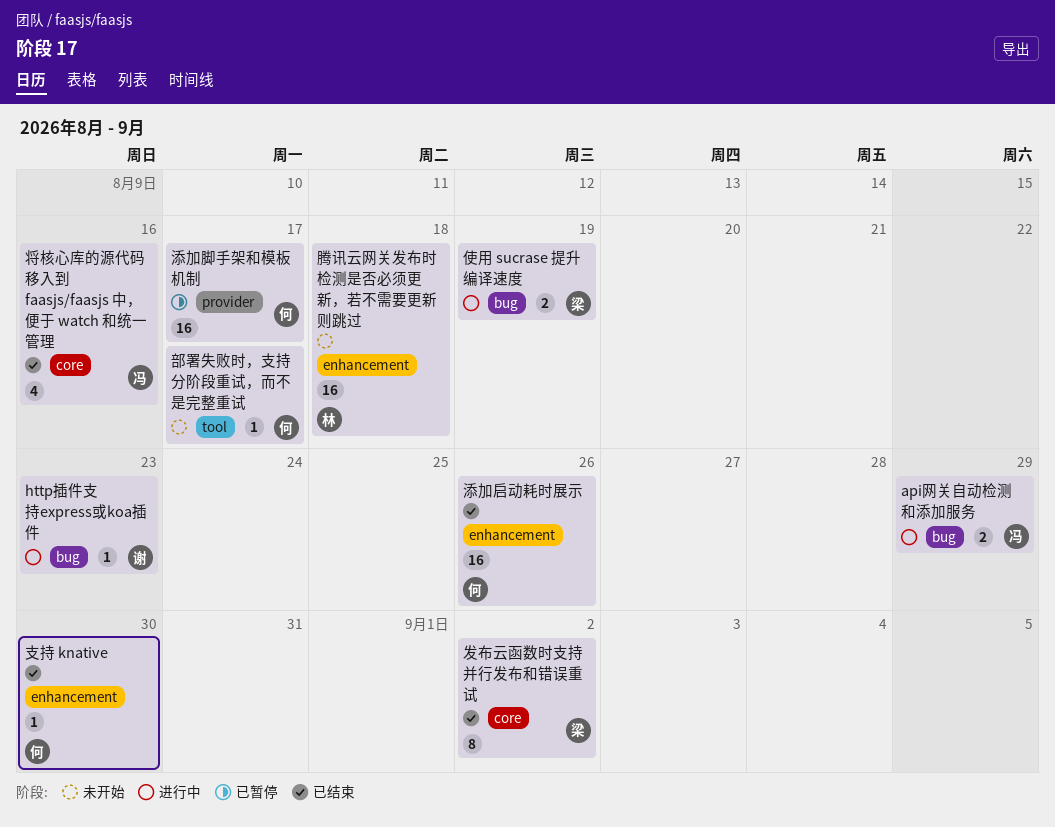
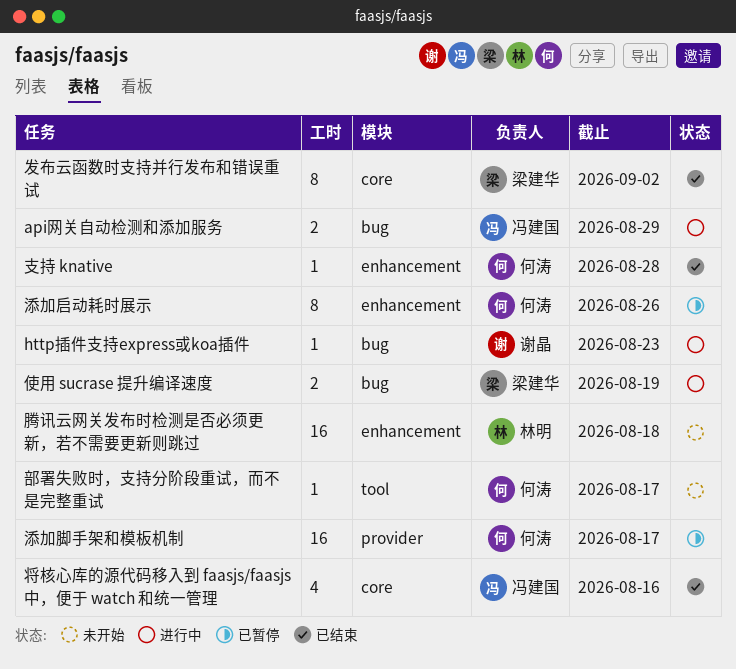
支持 knative, due: Aug 30 -> Aug 28
添加启动耗时展示, status: 已结束 -> 已暂停
添加启动耗时展示, estimate: 16 -> 8

